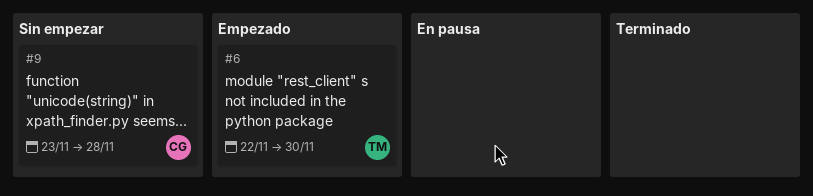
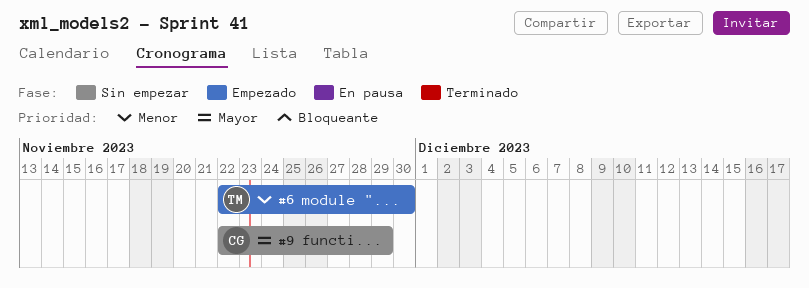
#9, start: Nov 23 -> Nov 22
#9, due: Nov 28 -> Nov 29

